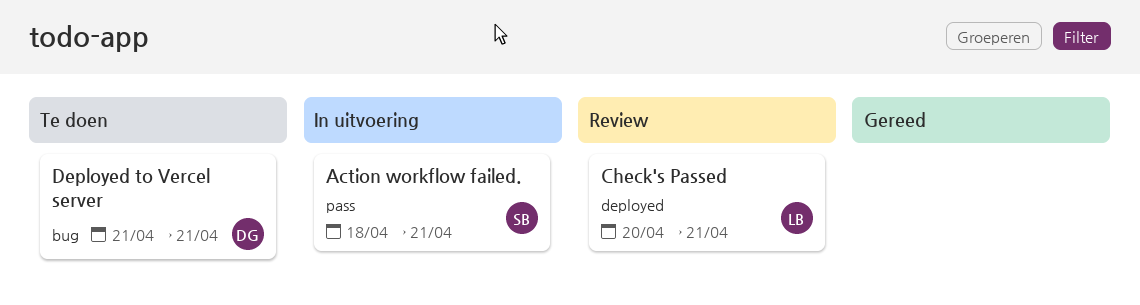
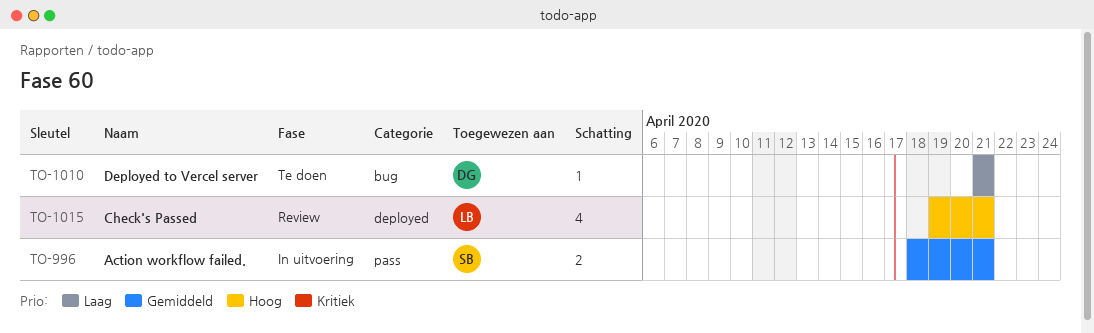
Check's Passed, start: Apr 20 -> Apr 19

